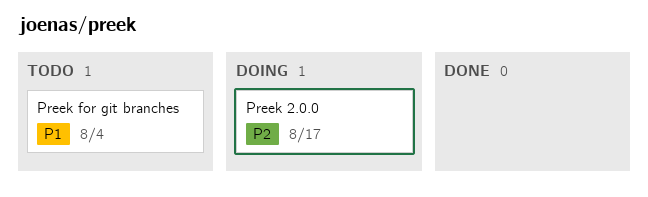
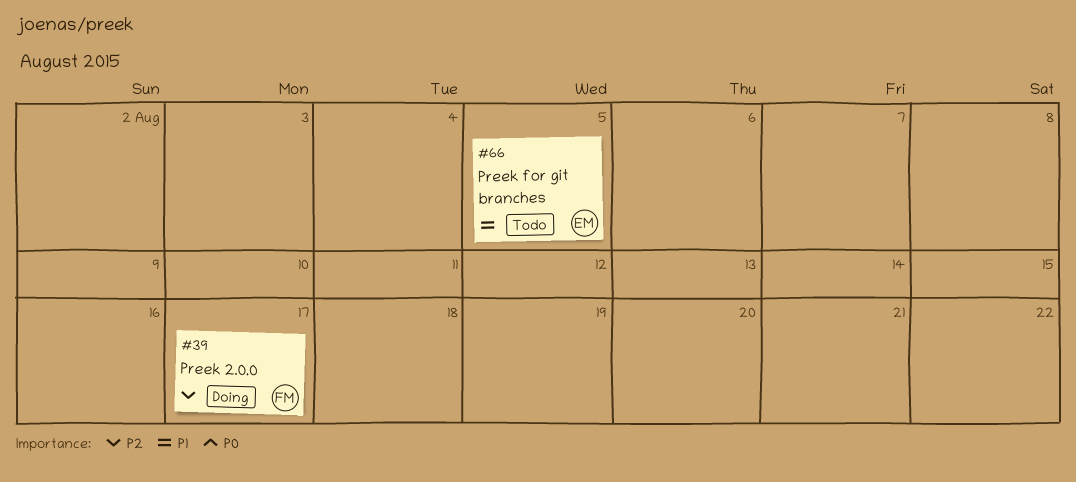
Preek for git branches, due: Aug 4 -> Aug 5

